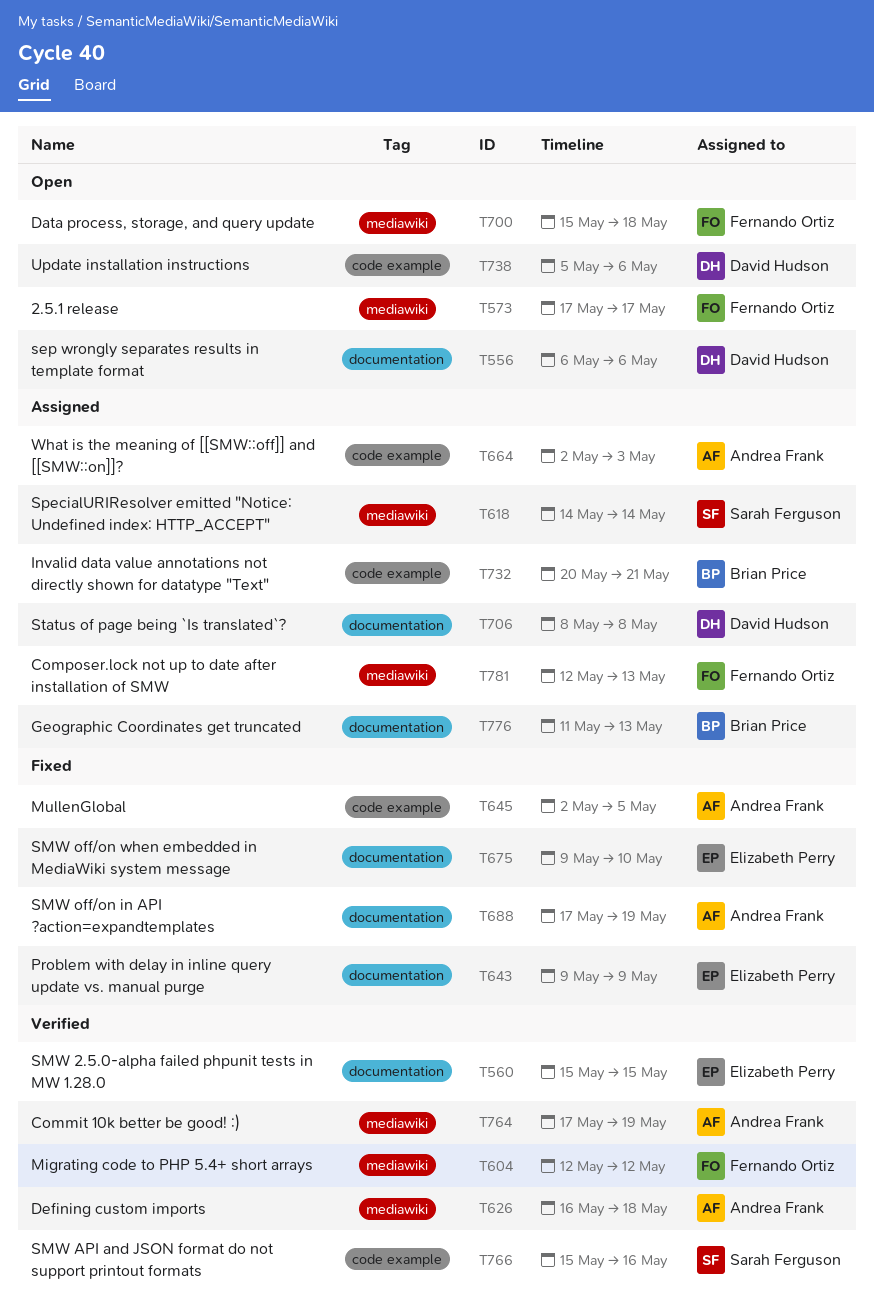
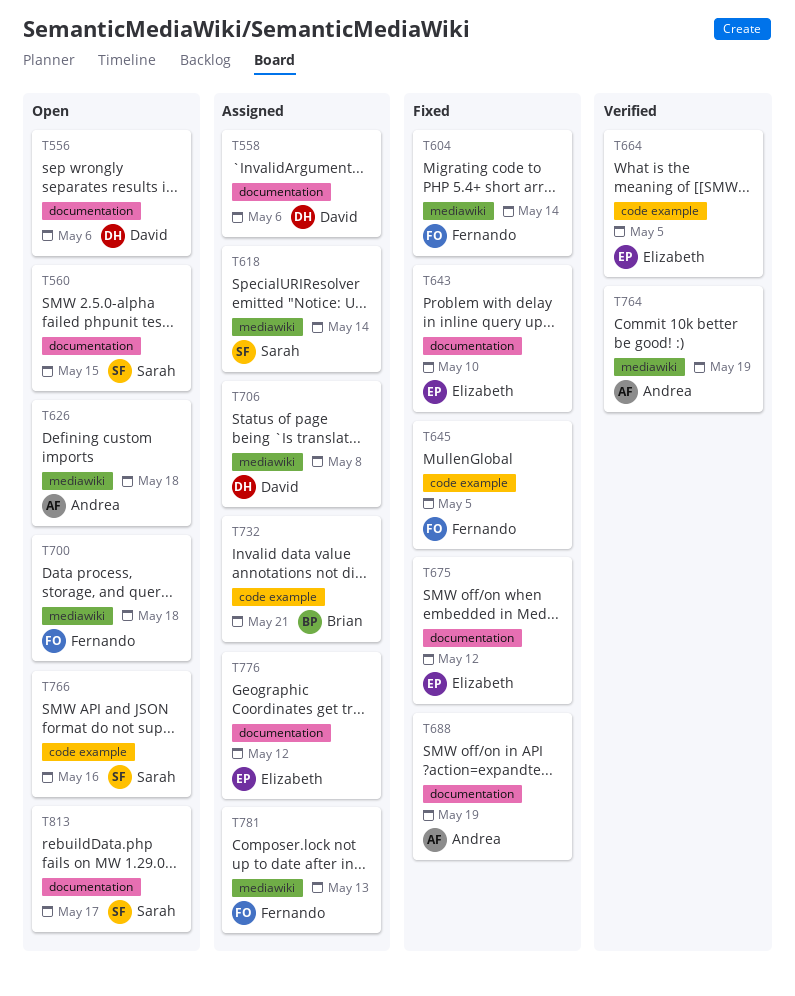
T558: none -> present
T560, status: Verified -> Open
T560, owner: Elizabeth Perry -> Sarah Ferguson
T573: present -> none
T604, status: Verified -> Fixed
T604, due: May 12 -> May 14
T626, status: Verified -> Open
T643, due: May 9 -> May 10
T645, owner: Andrea Frank -> Fernando Ortiz
T664, status: Assigned -> Verified
T664, owner: Andrea Frank -> Elizabeth Perry
T664, due: May 3 -> May 5
T675, due: May 10 -> May 12
T706, label: documentation -> mediawiki
T738: present -> none
T766, status: Verified -> Open
T776, owner: Brian Price -> Elizabeth Perry
T776, due: May 13 -> May 12
T813: none -> present

